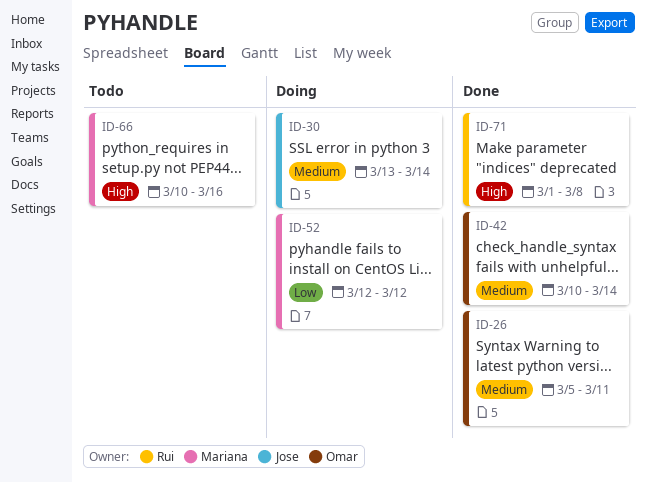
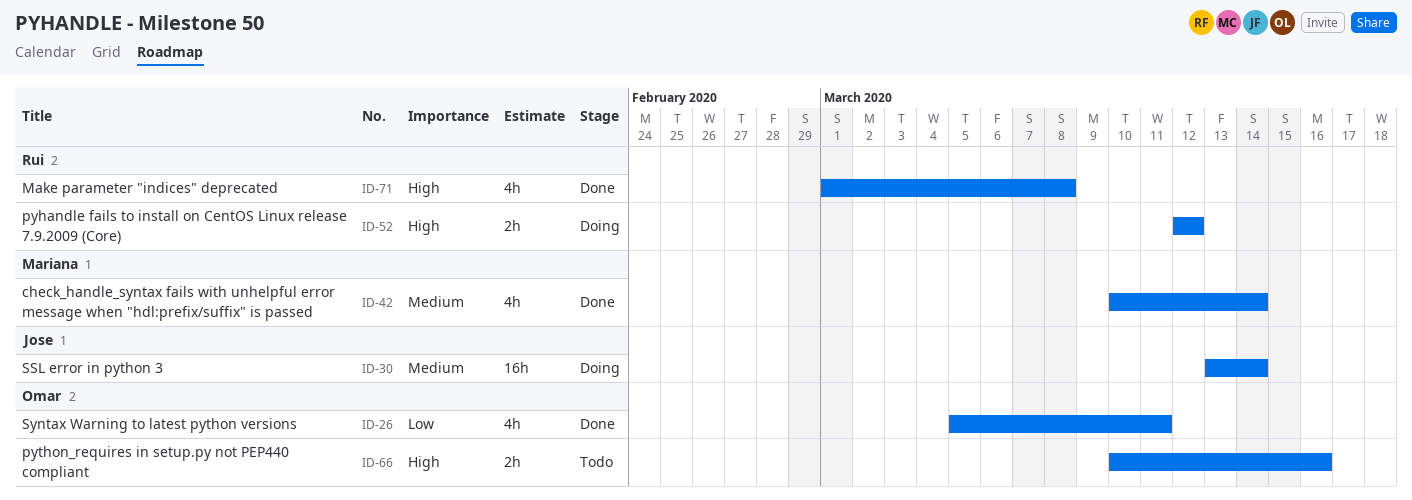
ID-26, priority: Medium -> Low
ID-42, owner: Omar -> Mariana
ID-52, owner: Mariana -> Rui
ID-52, priority: Low -> High
ID-66, owner: Mariana -> Omar

